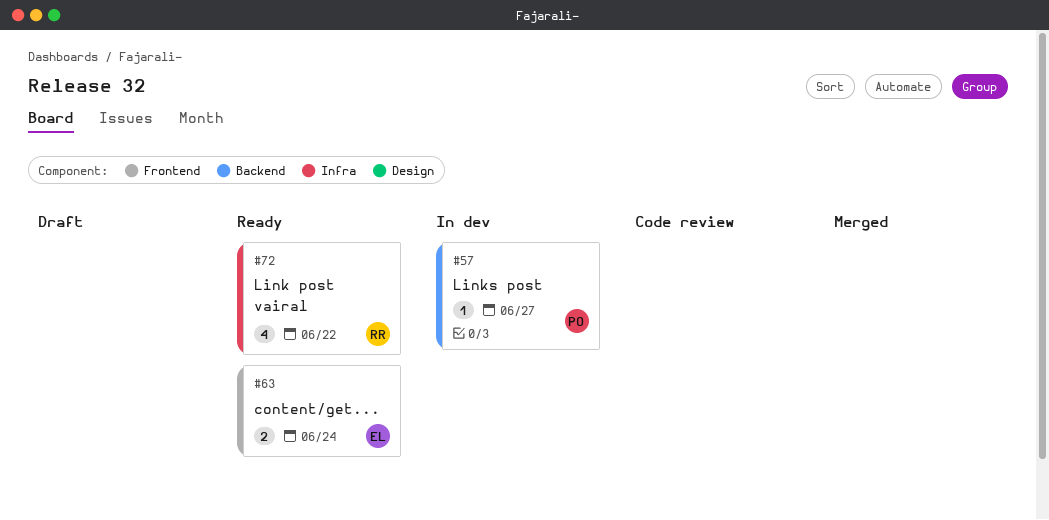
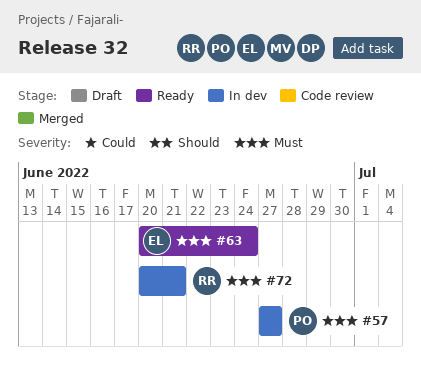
#72, status: Ready -> In dev
#72, due: Jun 22 -> Jun 21

